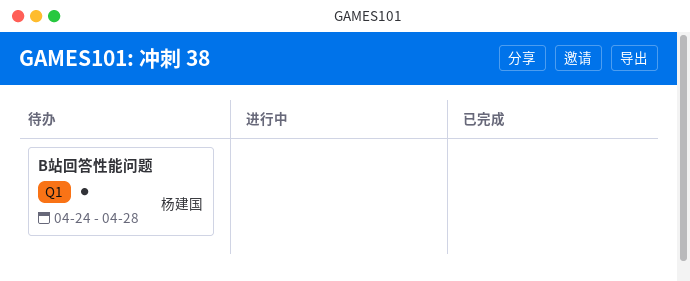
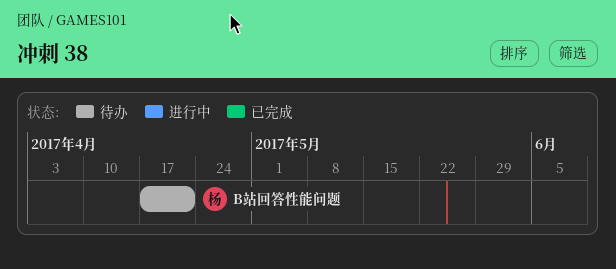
B站回答性能问题, start: Apr 24 -> Apr 17
B站回答性能问题, due: Apr 28 -> Apr 21

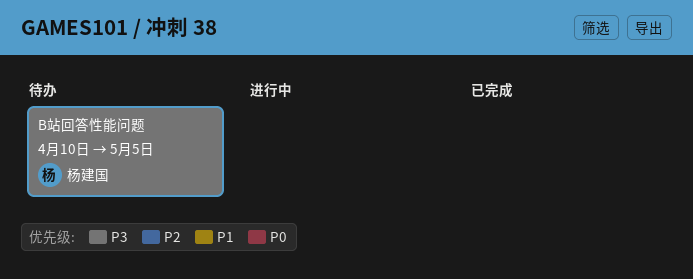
B站回答性能问题, start: Apr 17 -> Apr 10
B站回答性能问题, due: Apr 21 -> May 5

